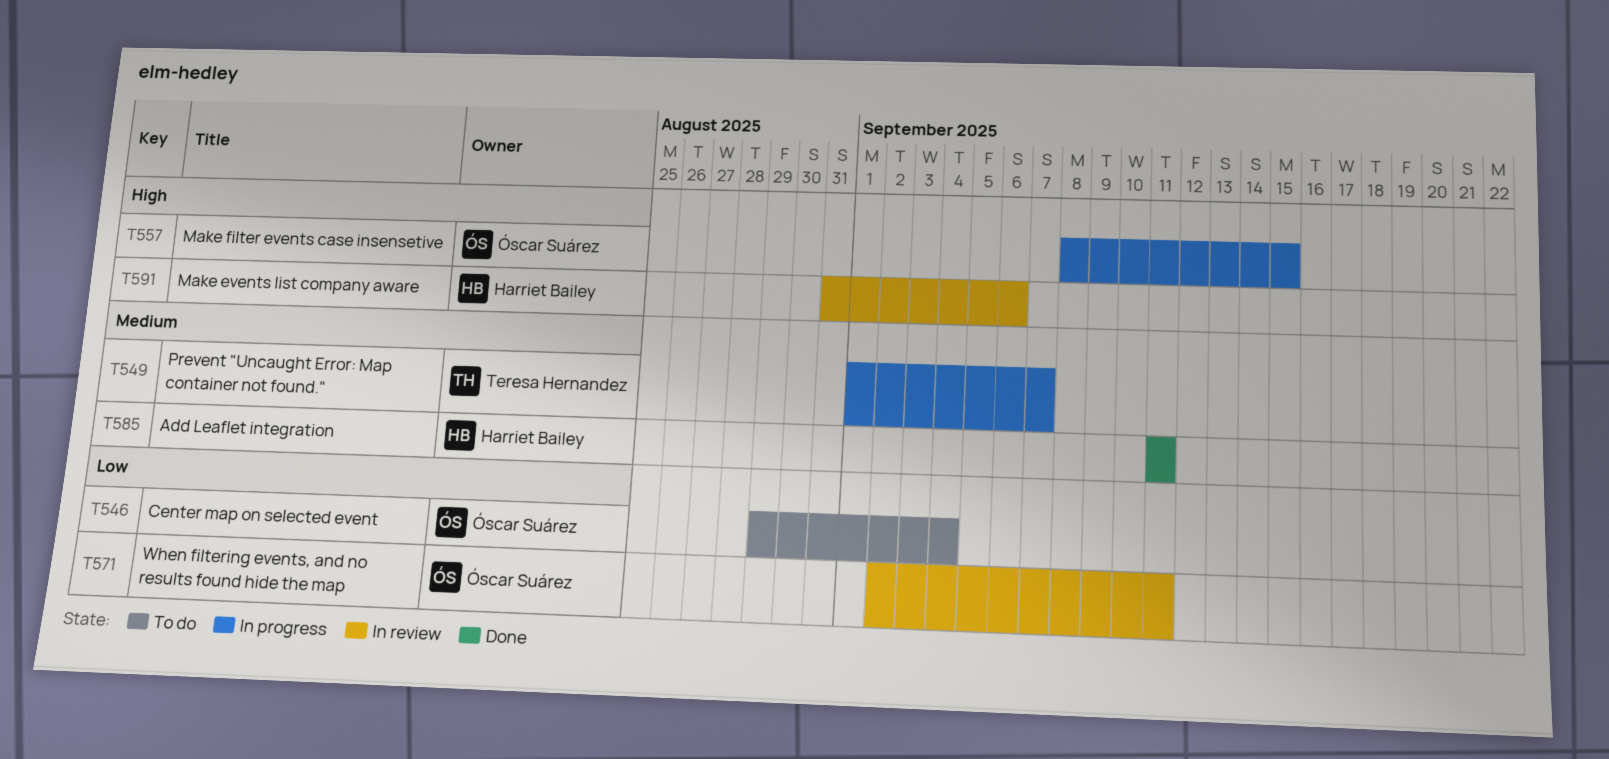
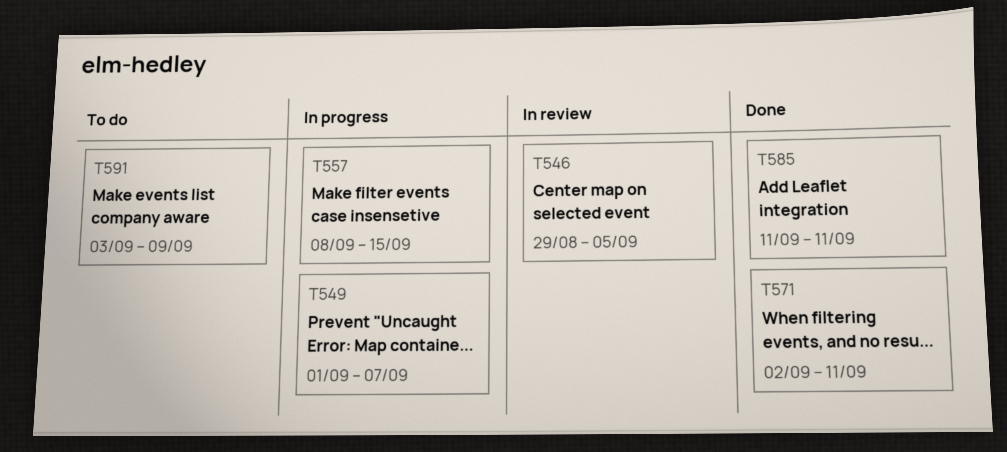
T546, status: To do -> In review
T546, due: Sep 4 -> Sep 5
T571, status: In review -> Done
T591, status: In review -> To do
T591, start: Aug 31 -> Sep 3
T591, due: Sep 6 -> Sep 9

